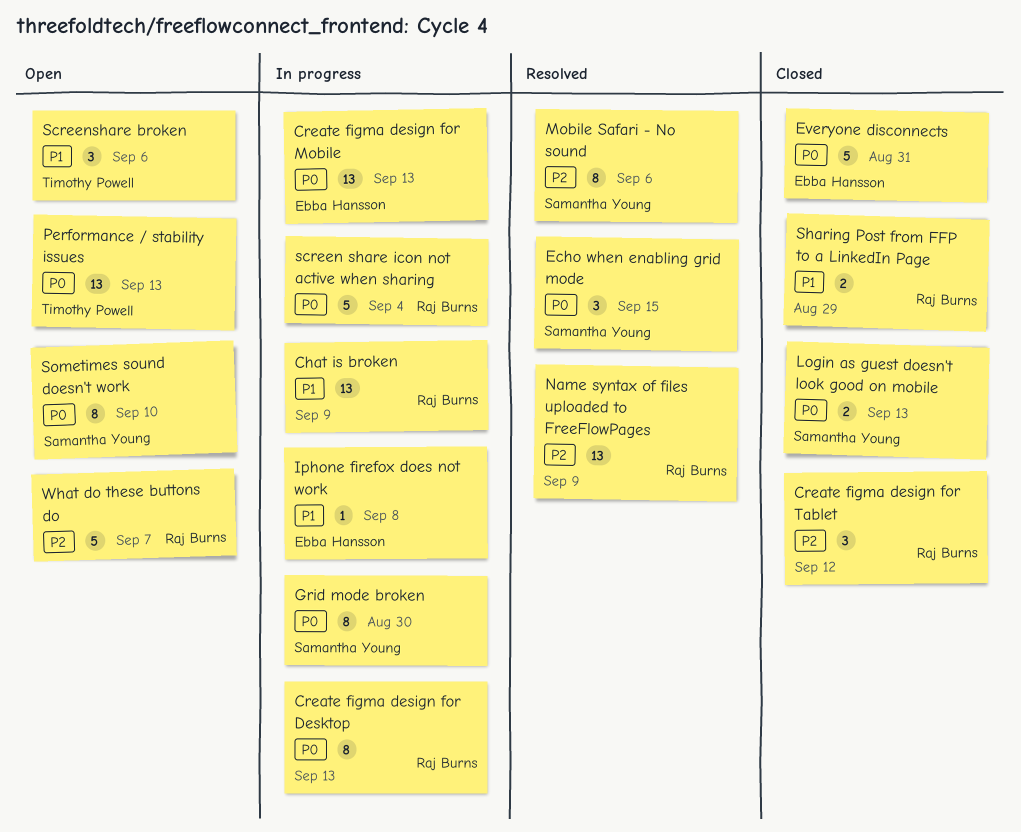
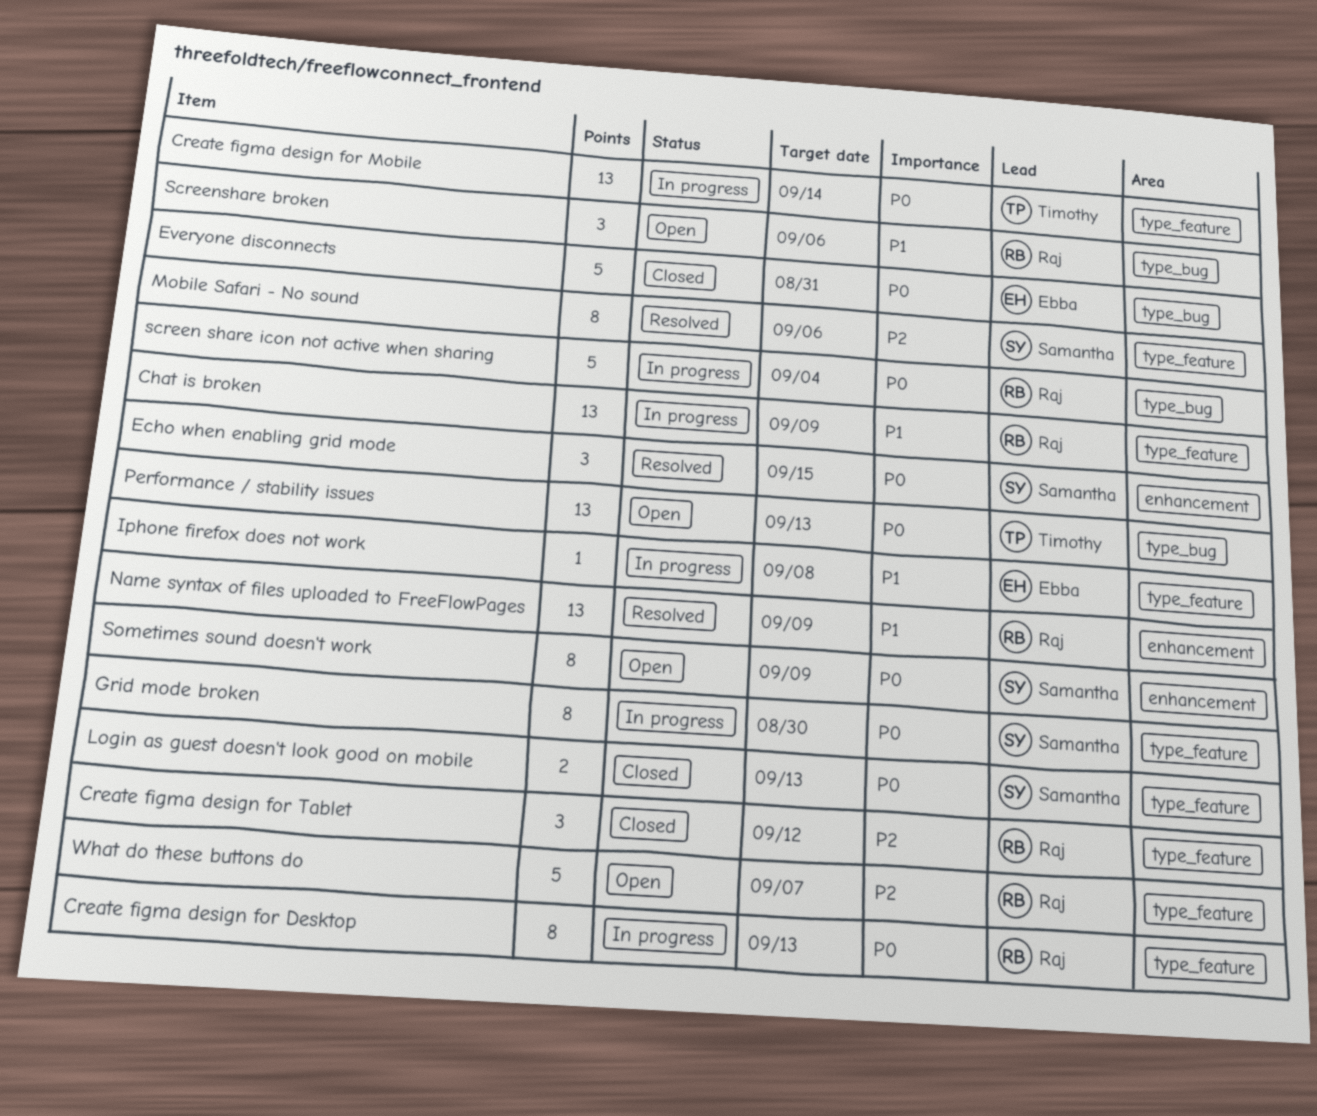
Create figma design for Mobile, owner: Ebba Hansson -> Timothy Powell
Create figma design for Mobile, due: Sep 13 -> Sep 14
Name syntax of files uploaded to FreeFlowPages, priority: P2 -> P1
Screenshare broken, owner: Timothy Powell -> Raj Burns
Sharing Post from FFP to a LinkedIn Page: present -> none
Sometimes sound doesn't work, due: Sep 10 -> Sep 9

